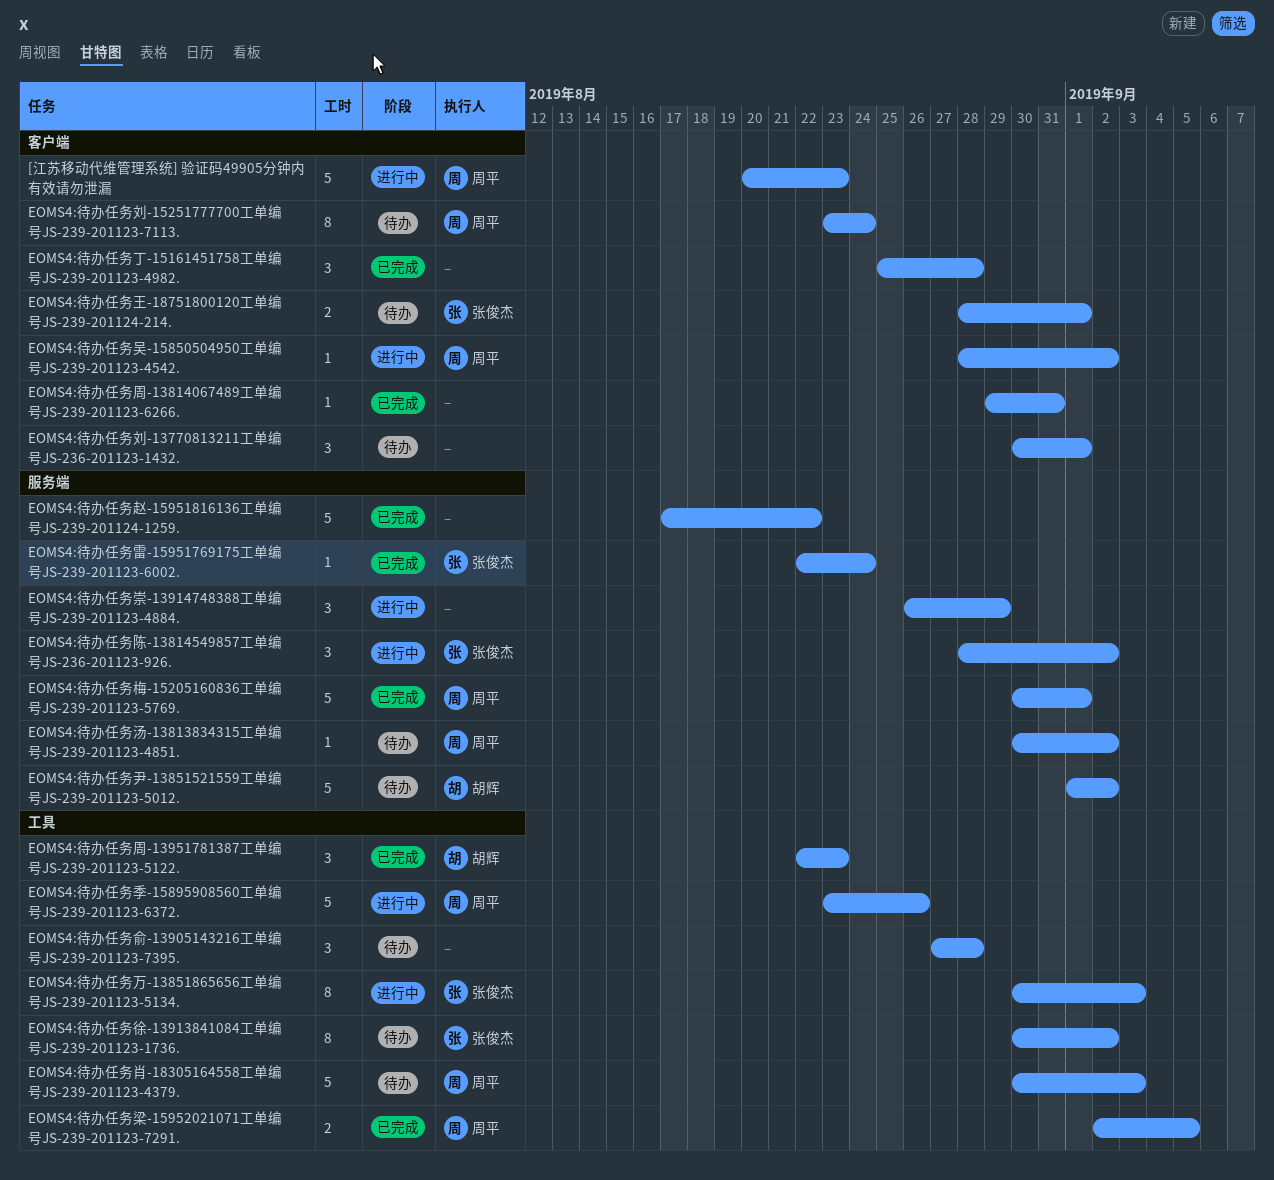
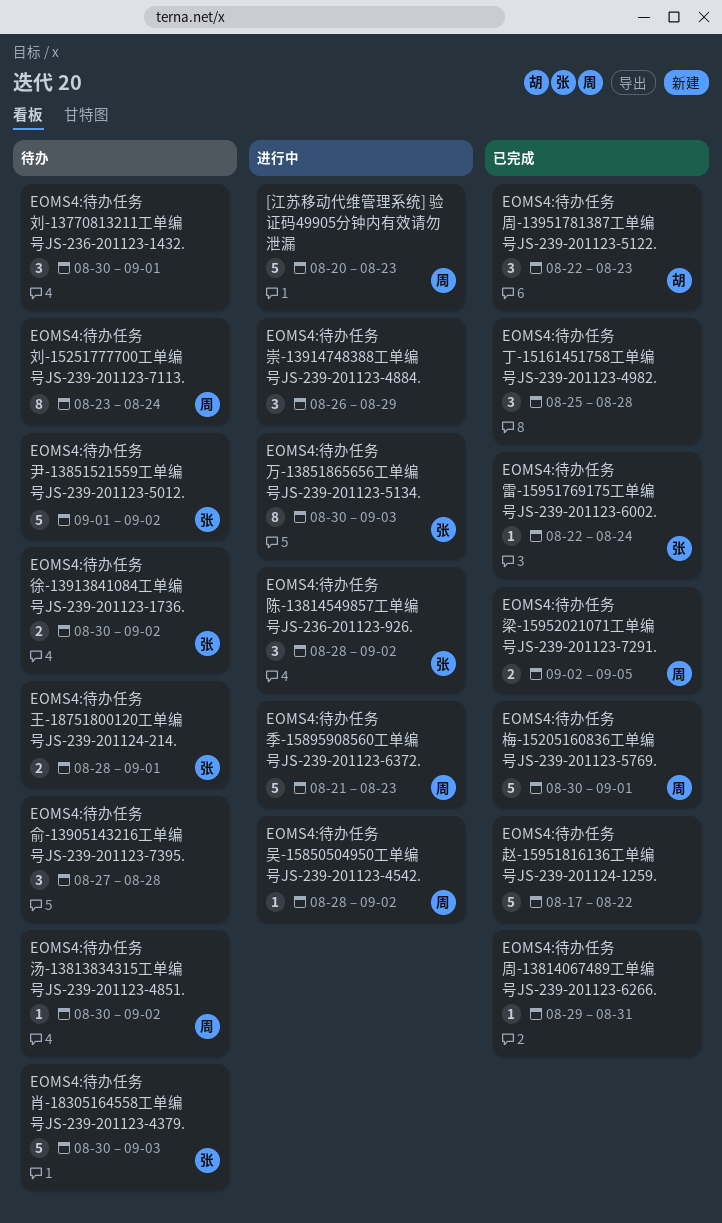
EOMS4:待办任务季-15895908560工单编号JS-239-201123-6372., start: Aug 23 -> Aug 21
EOMS4:待办任务季-15895908560工单编号JS-239-201123-6372., due: Aug 26 -> Aug 23
EOMS4:待办任务尹-13851521559工单编号JS-239-201123-5012., owner: 胡辉 -> 张俊杰
EOMS4:待办任务徐-13913841084工单编号JS-239-201123-1736., estimate: 8 -> 2
EOMS4:待办任务肖-18305164558工单编号JS-239-201123-4379., owner: 周平 -> 张俊杰

